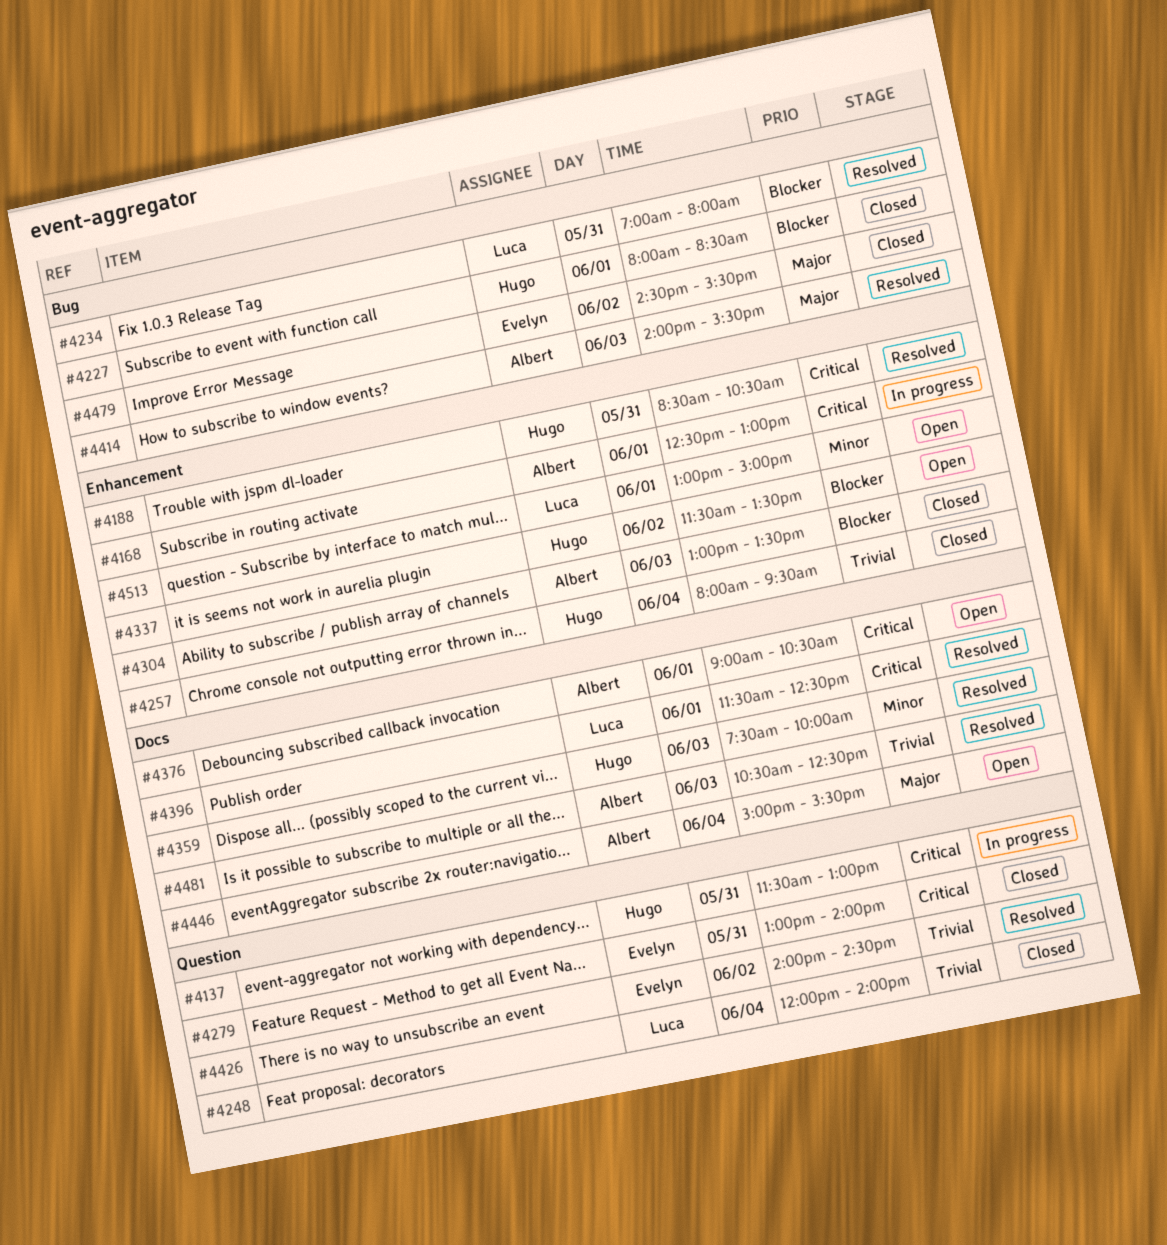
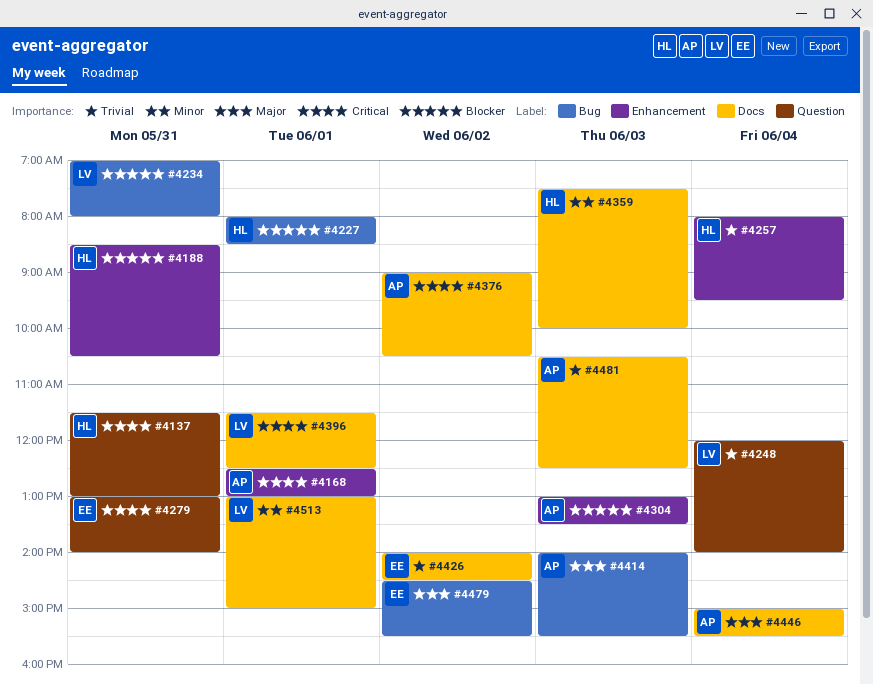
#4188, priority: Critical -> Blocker
#4337: present -> none
#4376, day: Jun 1 -> Jun 2
#4426, label: Question -> Docs
#4513, label: Enhancement -> Docs

